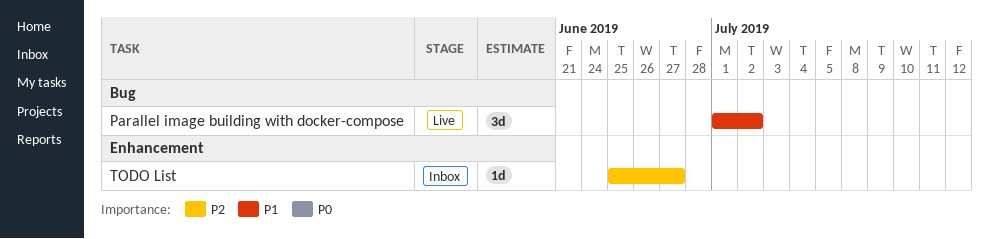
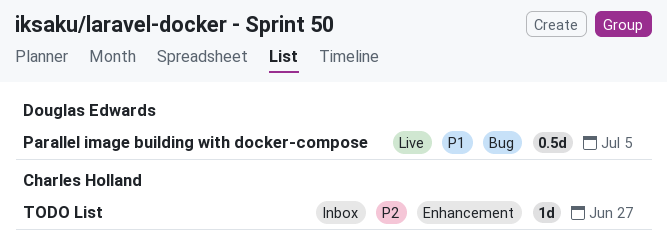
Parallel image building with docker-compose, estimate: 3d -> 0.5d
Parallel image building with docker-compose, due: Jul 2 -> Jul 5

